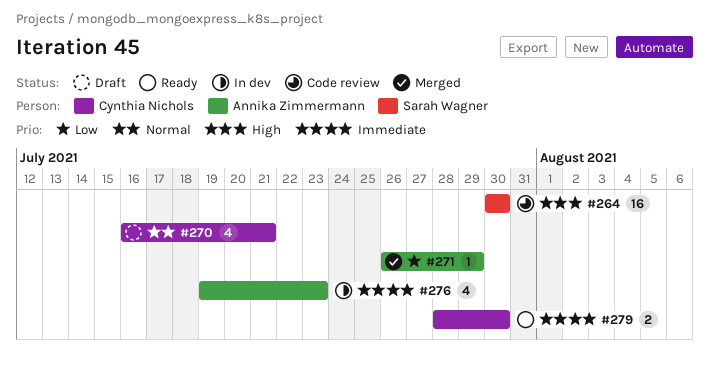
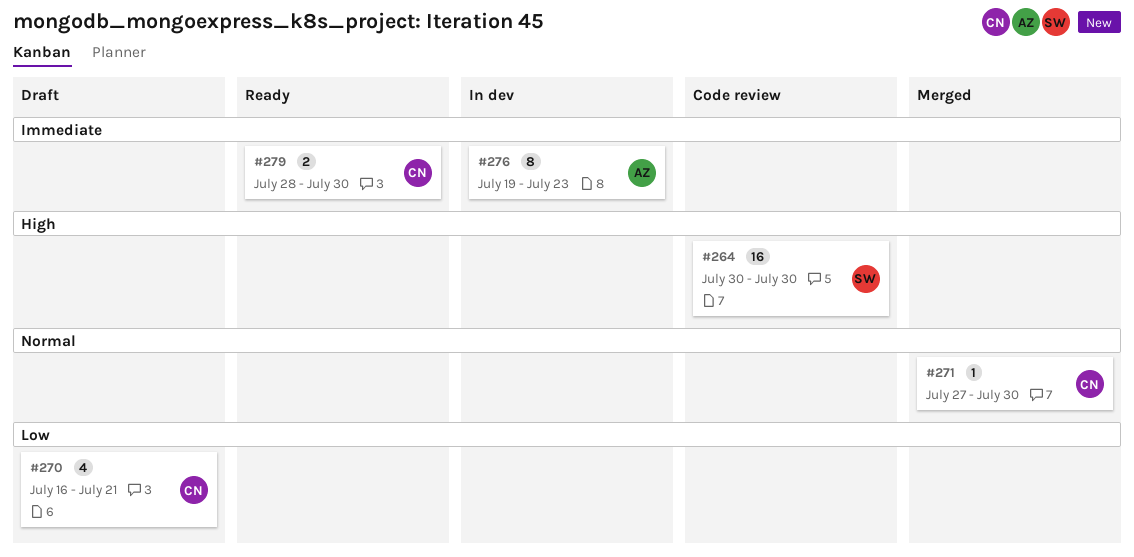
#270, priority: Normal -> Low
#271, owner: Annika Zimmermann -> Cynthia Nichols
#271, priority: Low -> Normal
#271, start: Jul 26 -> Jul 27
#271, due: Jul 29 -> Jul 30
#276, estimate: 4 -> 8

